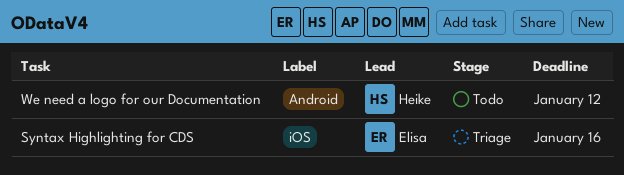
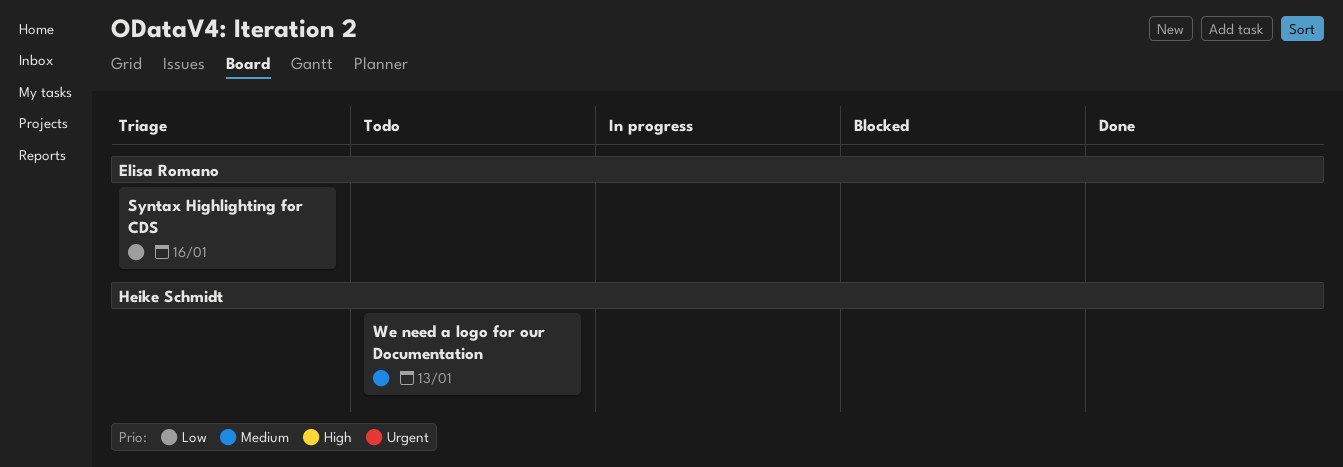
We need a logo for our Documentation, due: Jan 12 -> Jan 13

